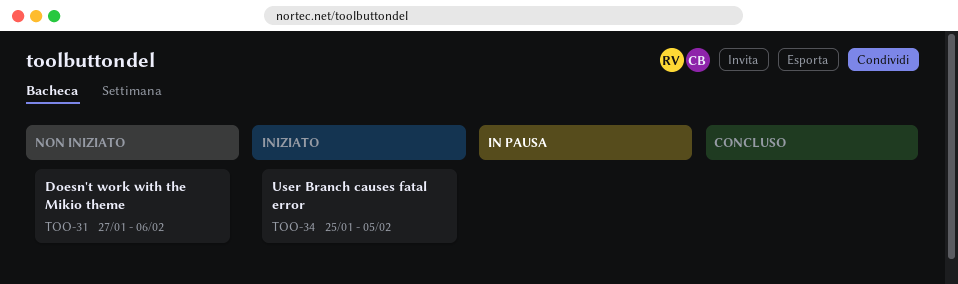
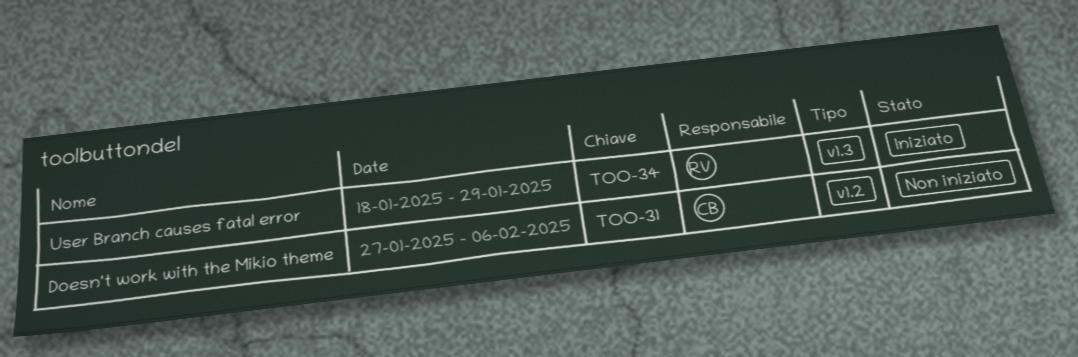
TOO-34, start: Jan 25 -> Jan 18
TOO-34, due: Feb 5 -> Jan 29

